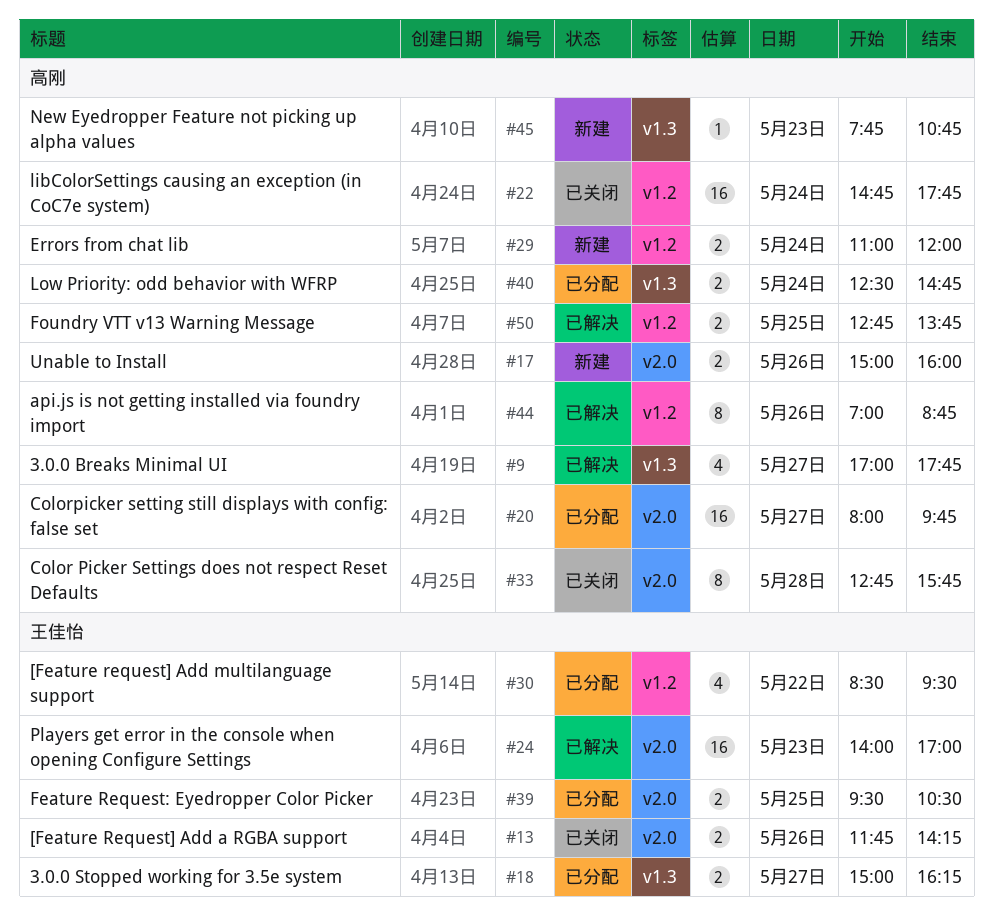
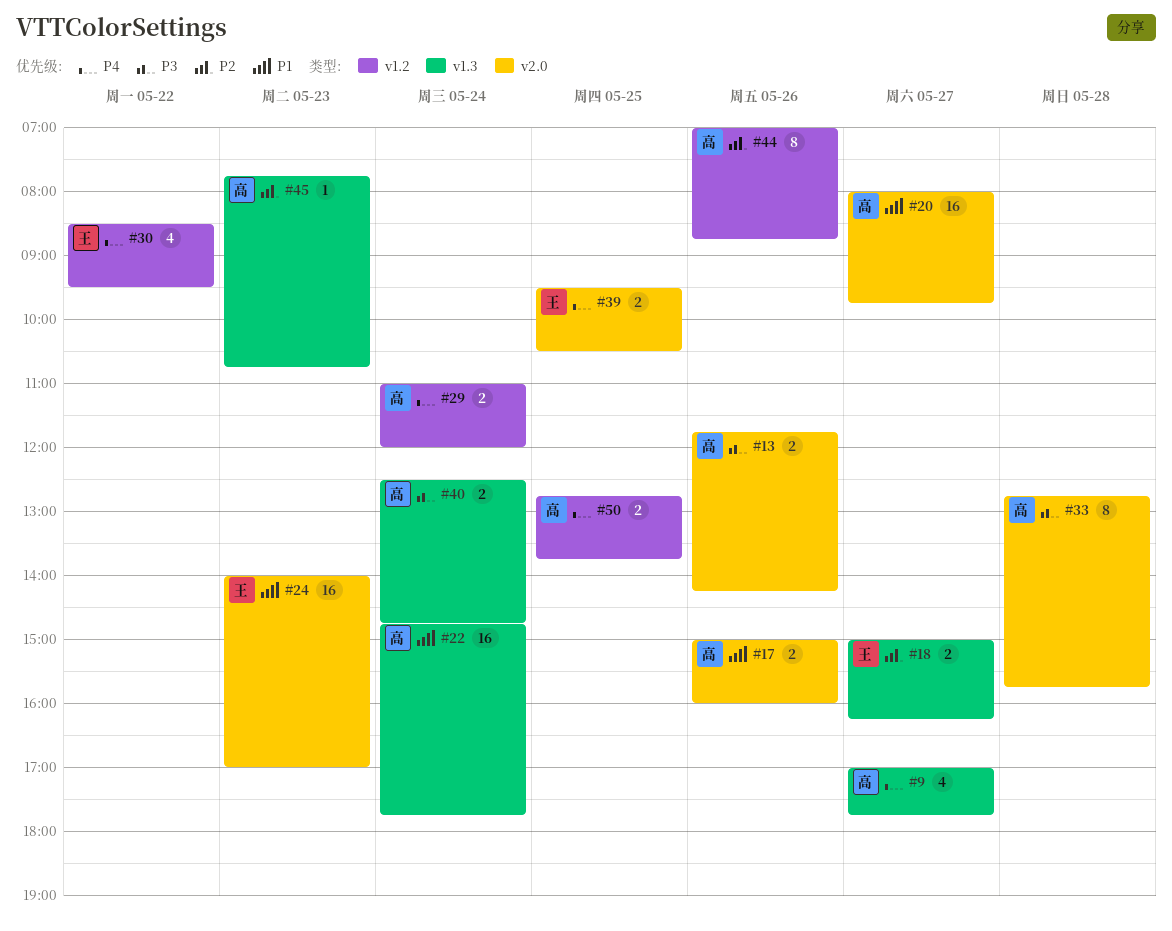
#13, owner: 王佳怡 -> 高刚
#22, label: v1.2 -> v1.3

